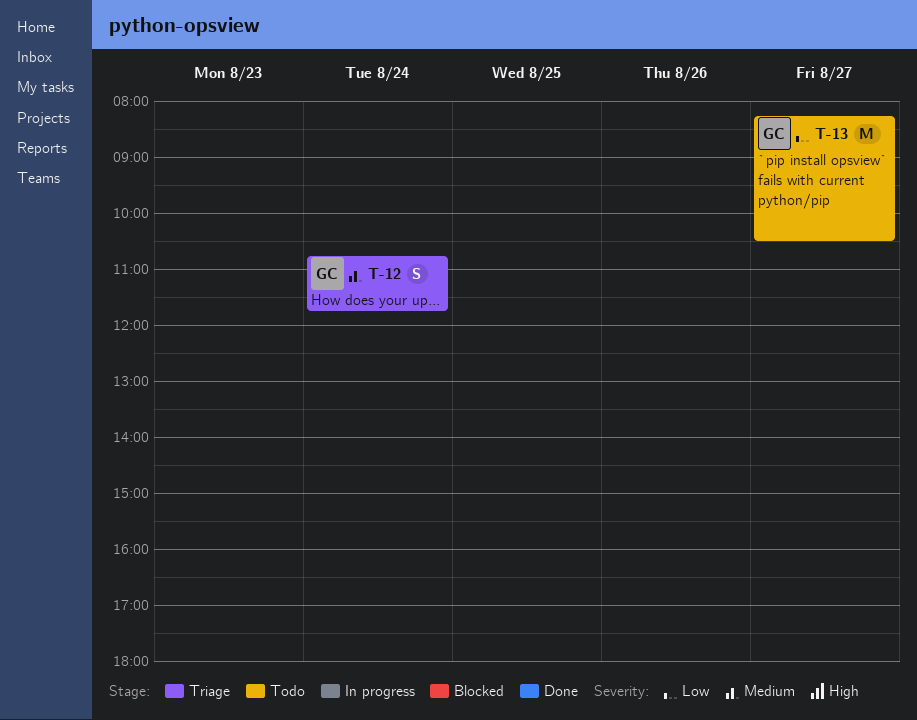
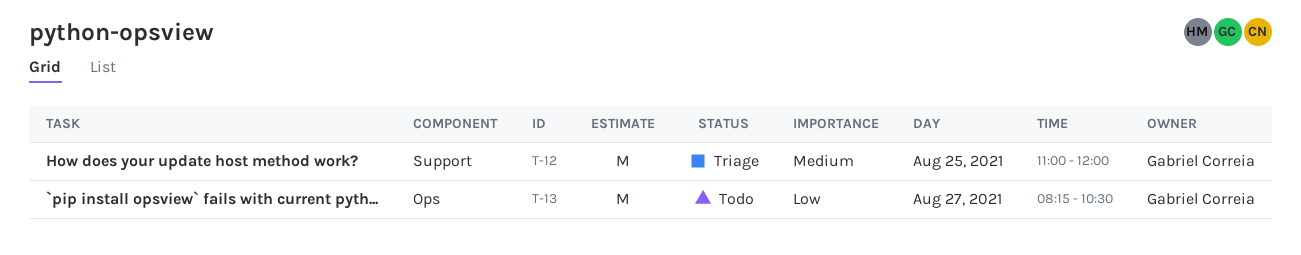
T-12, estimate: S -> M
T-12, day: Aug 24 -> Aug 25
T-12, begins: 10:45 -> 11:00
T-12, ends: 11:45 -> 12:00

